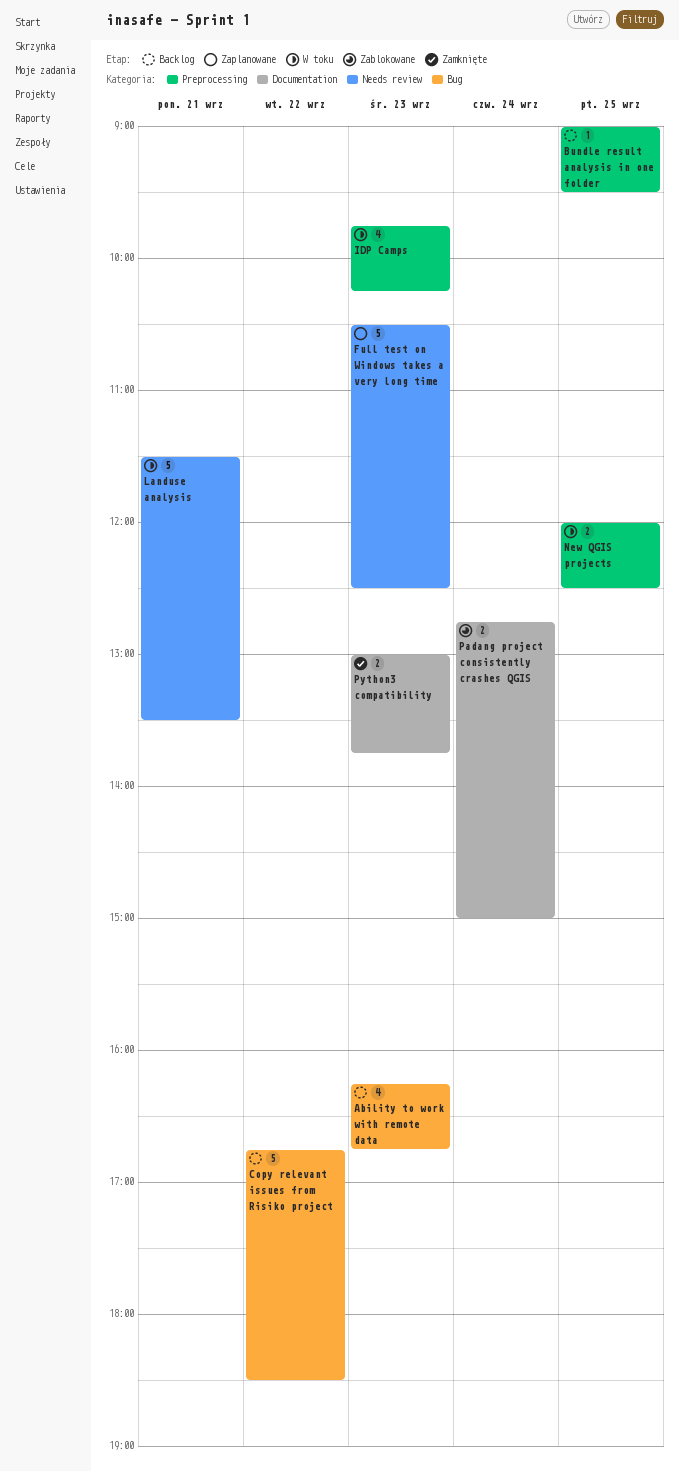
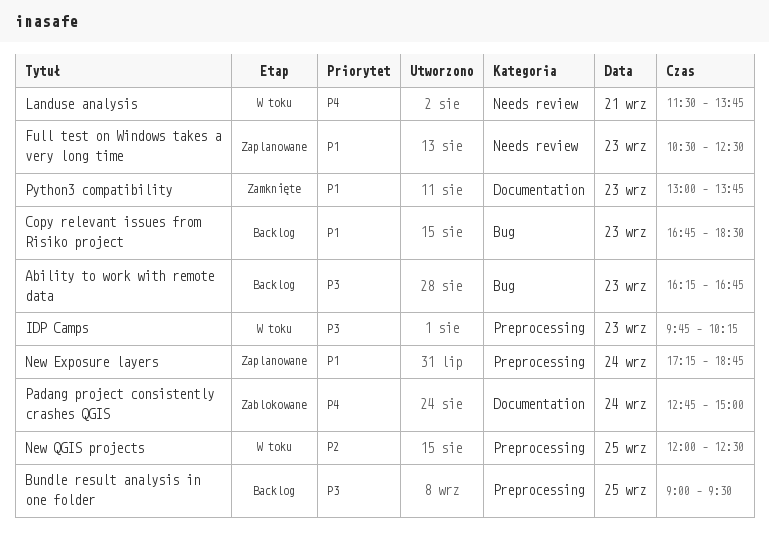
Copy relevant issues from Risiko project, day: Sep 22 -> Sep 23
Landuse analysis, ends: 13:30 -> 13:45
New Exposure layers: none -> present

